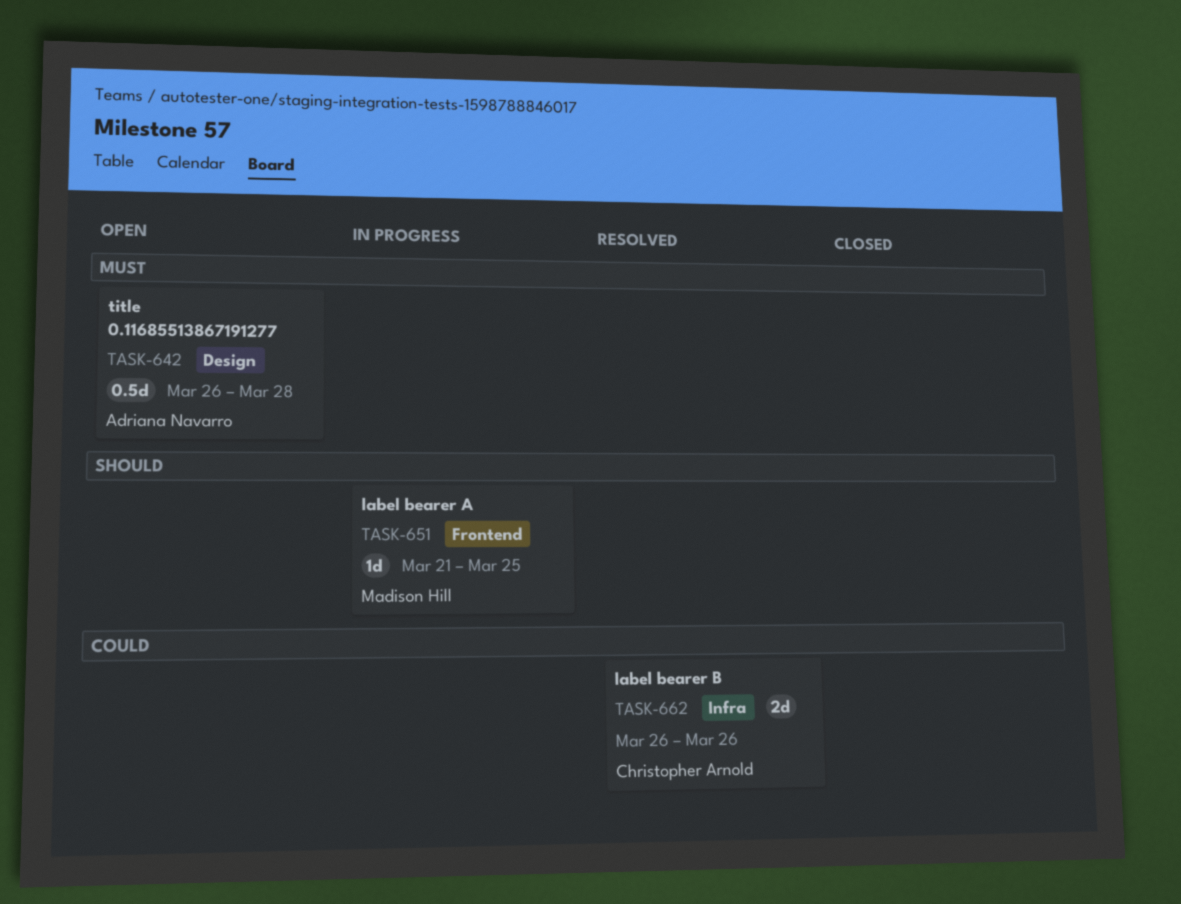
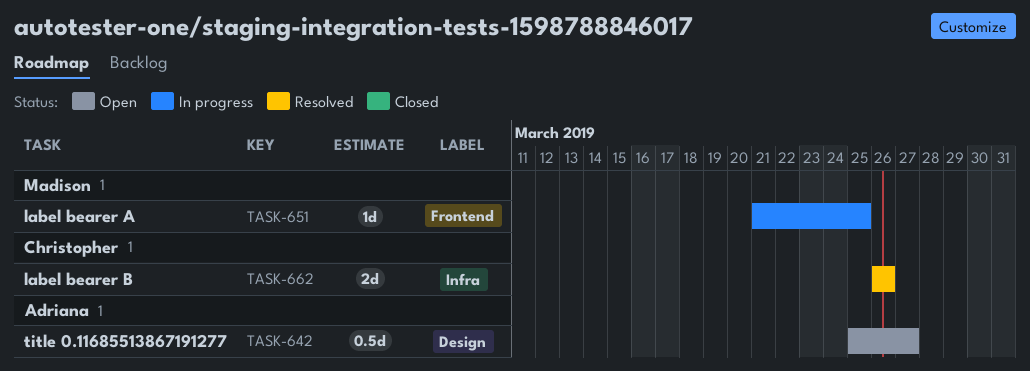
TASK-642, start: Mar 26 -> Mar 25
TASK-642, due: Mar 28 -> Mar 27

